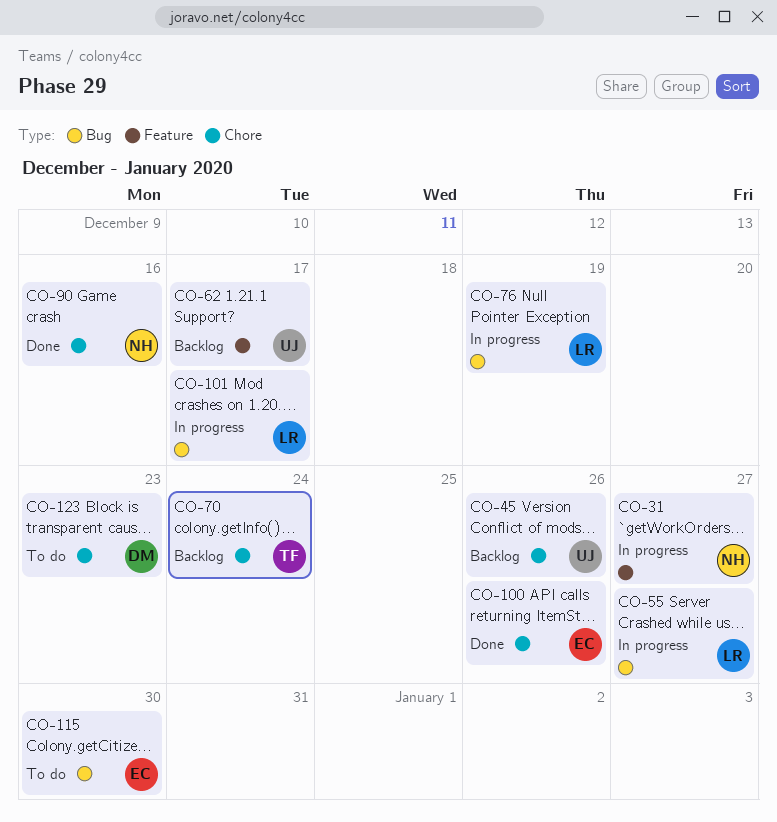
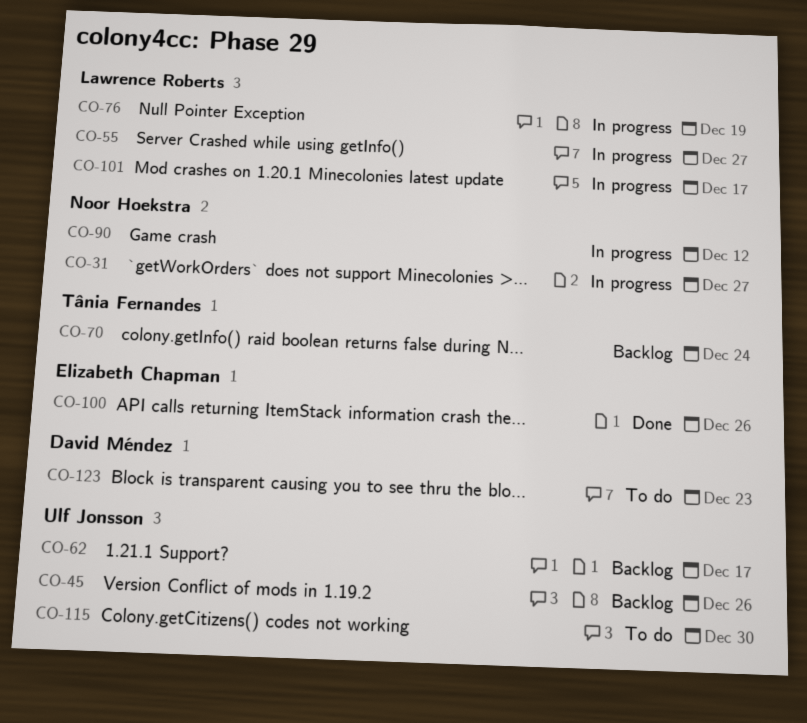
CO-90, status: Done -> In progress
CO-90, due: Dec 16 -> Dec 12
CO-115, owner: Elizabeth Chapman -> Ulf Jonsson

